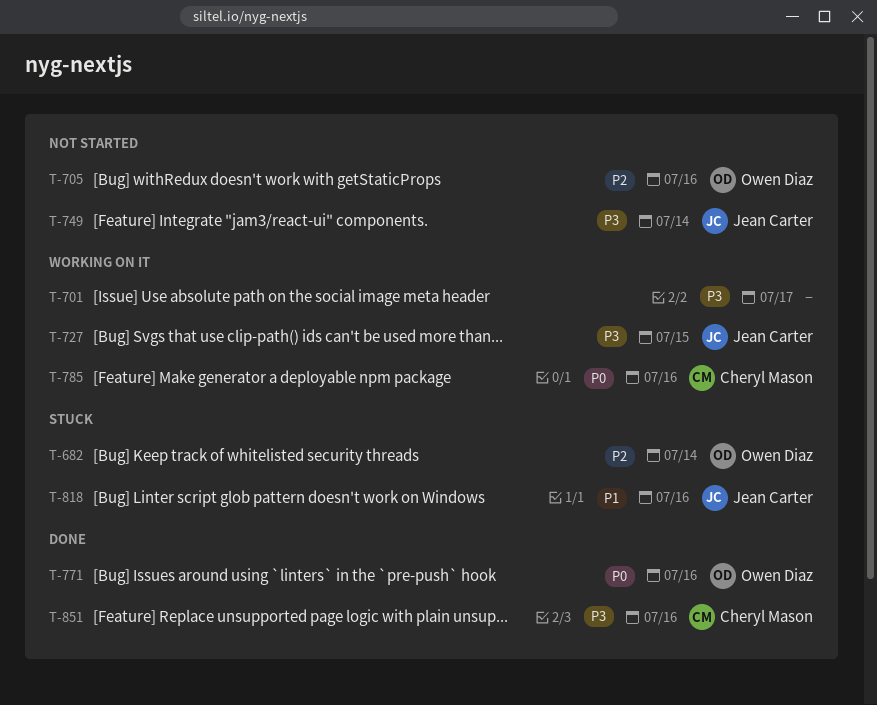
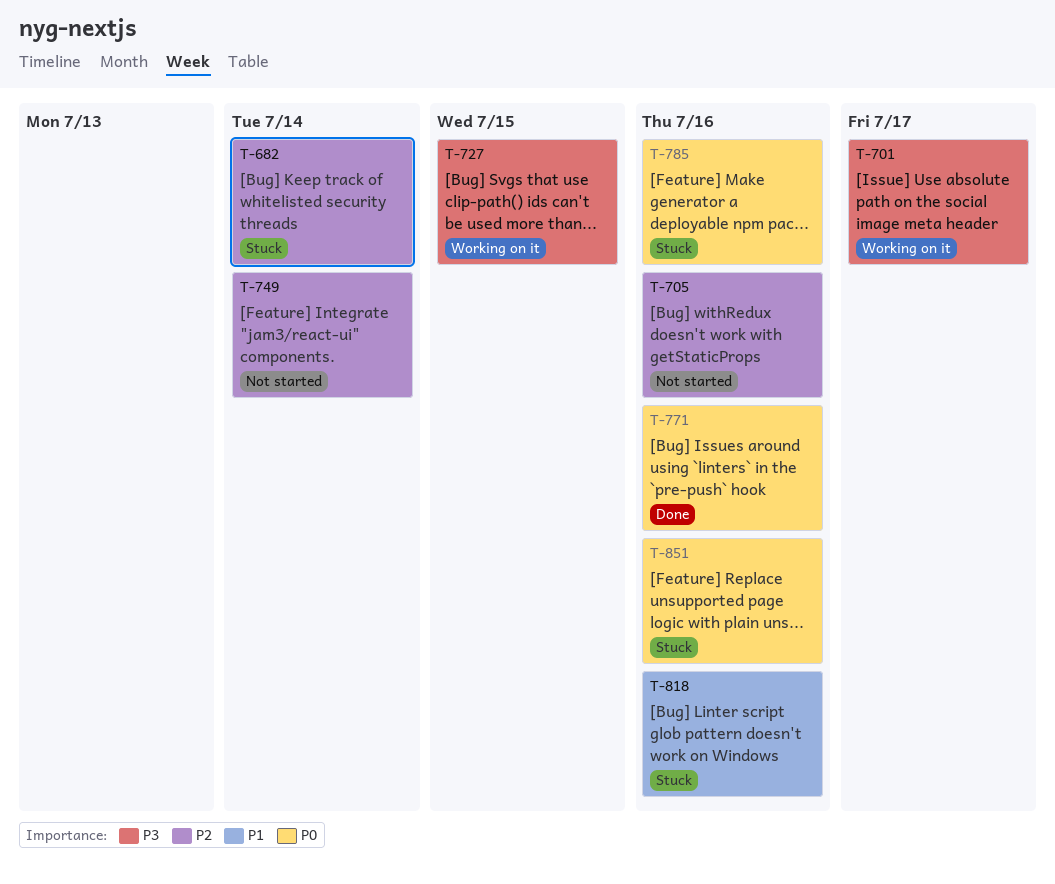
T-749, priority: P3 -> P2
T-785, status: Working on it -> Stuck
T-851, status: Done -> Stuck
T-851, priority: P3 -> P0

